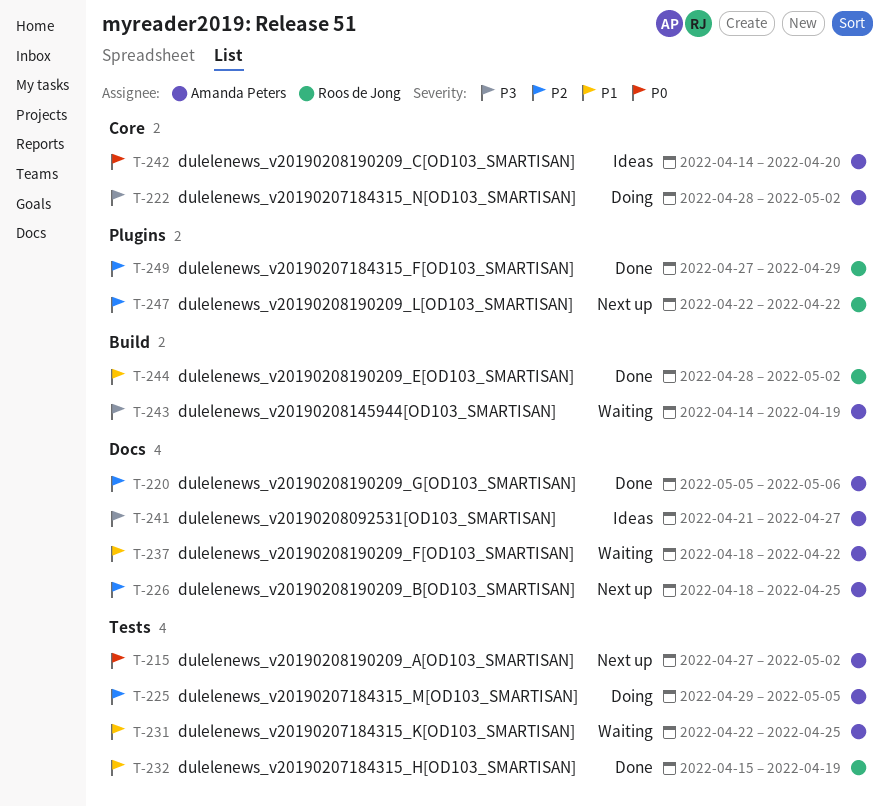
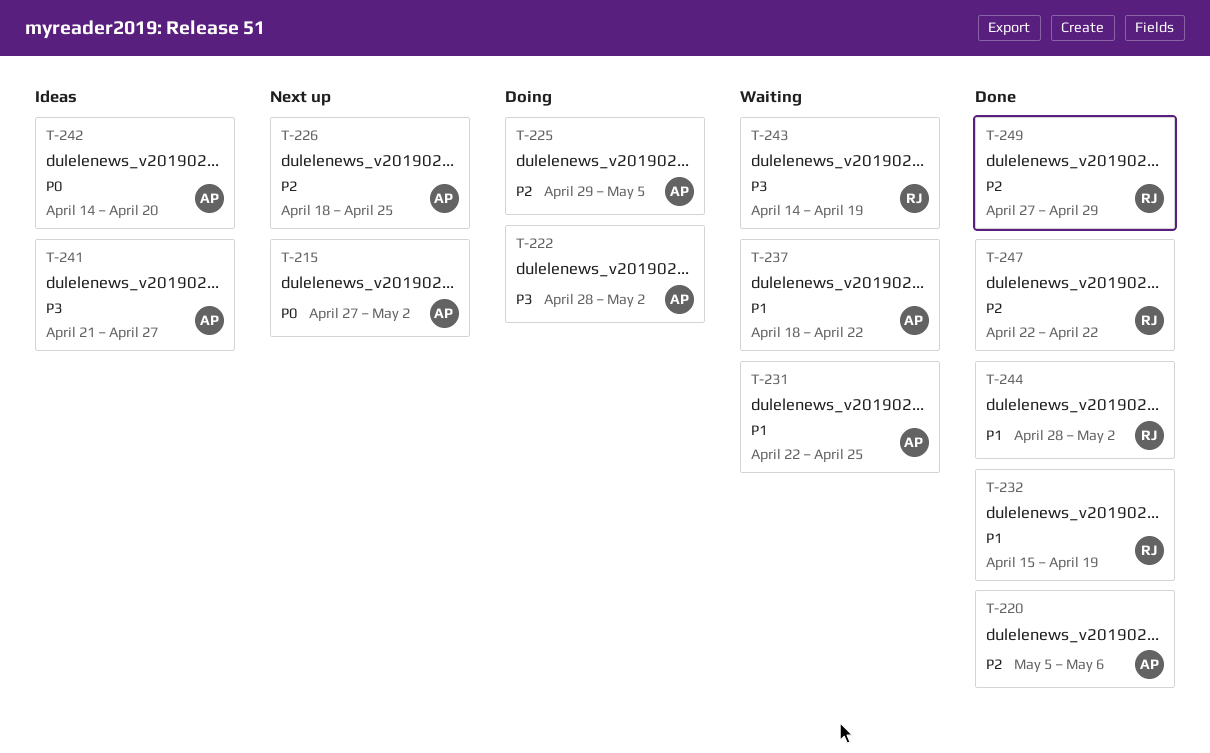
T-243, owner: Amanda Peters -> Roos de Jong
T-247, status: Next up -> Done

